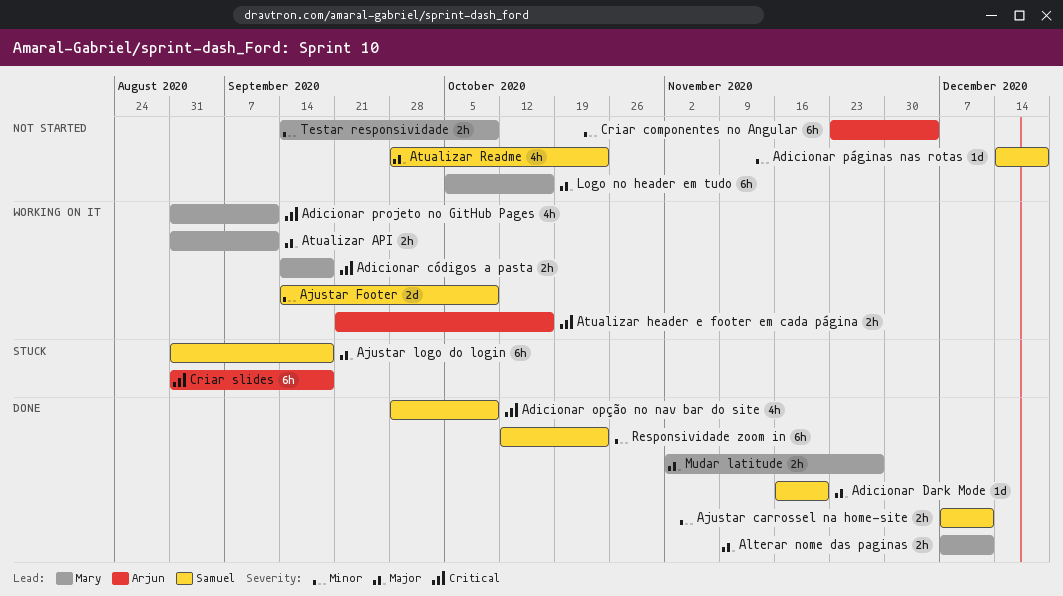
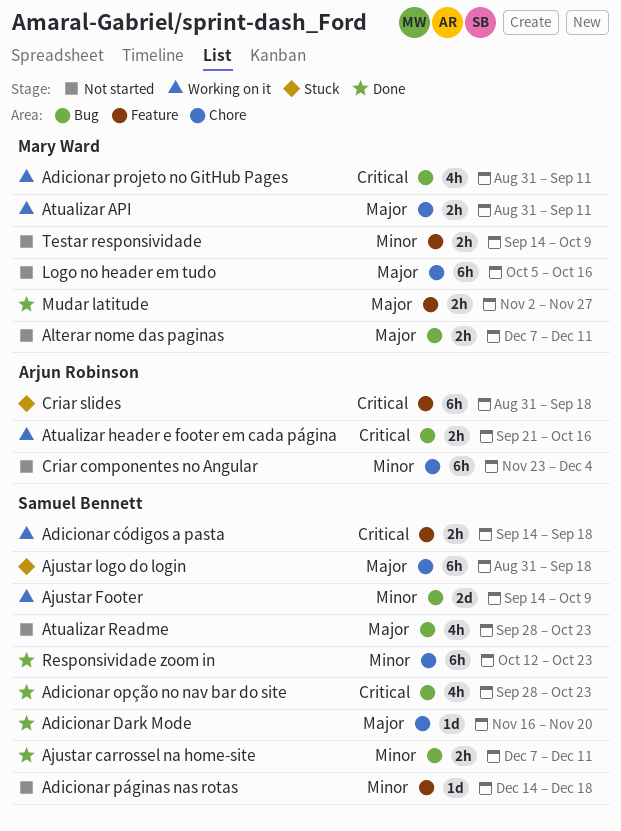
Adicionar códigos a pasta, owner: Mary Ward -> Samuel Bennett
Adicionar opção no nav bar do site, due: Oct 9 -> Oct 23
Alterar nome das paginas, status: Done -> Not started

